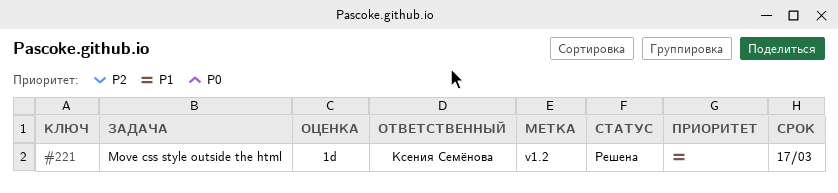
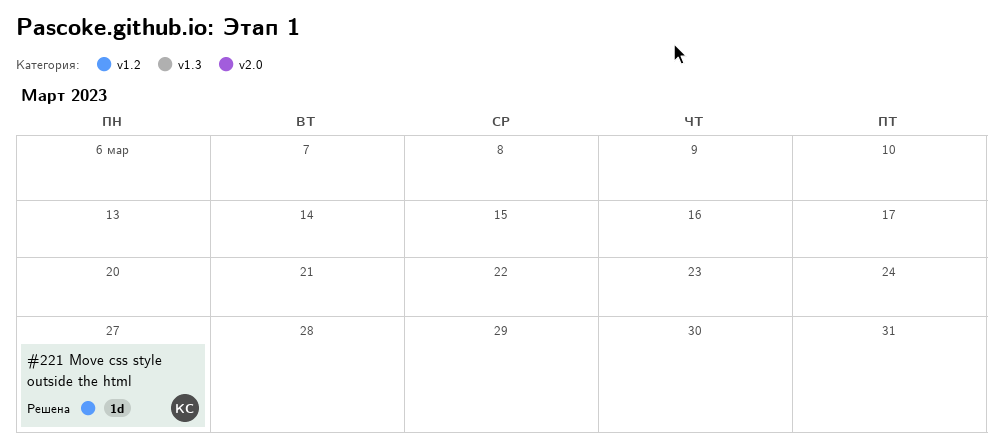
#221, due: Mar 17 -> Mar 27

